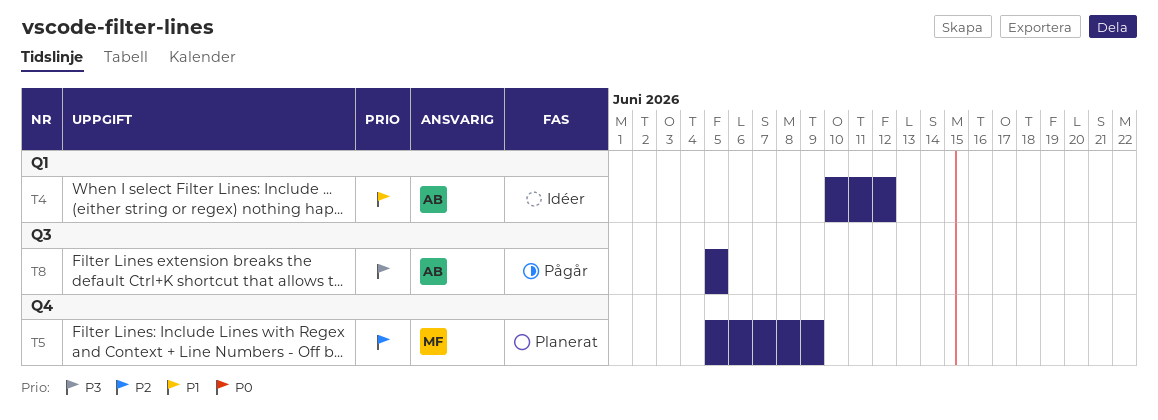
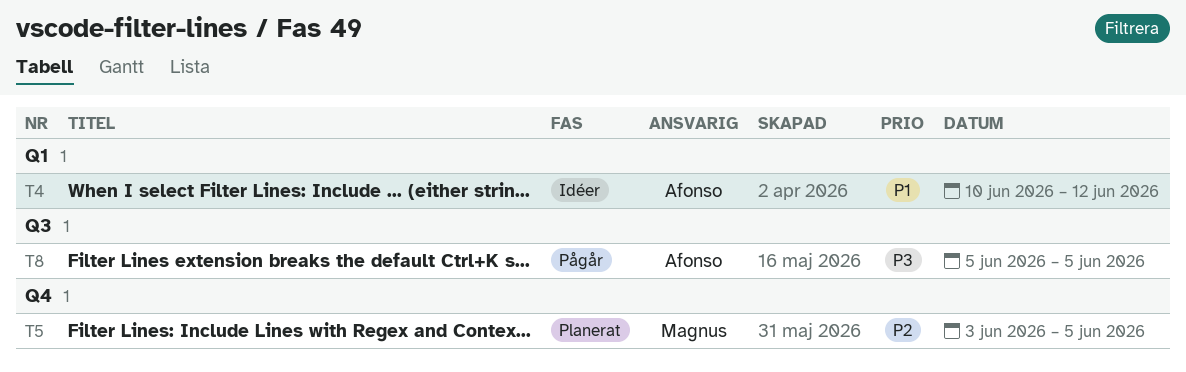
T5, start: Jun 5 -> Jun 3
T5, due: Jun 9 -> Jun 5

